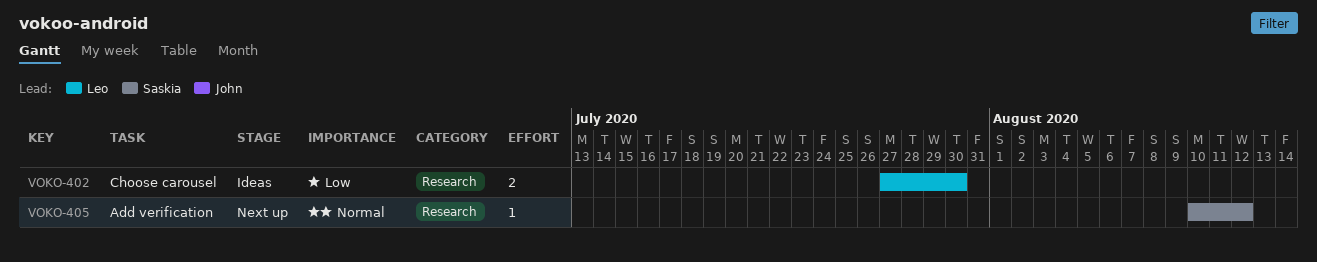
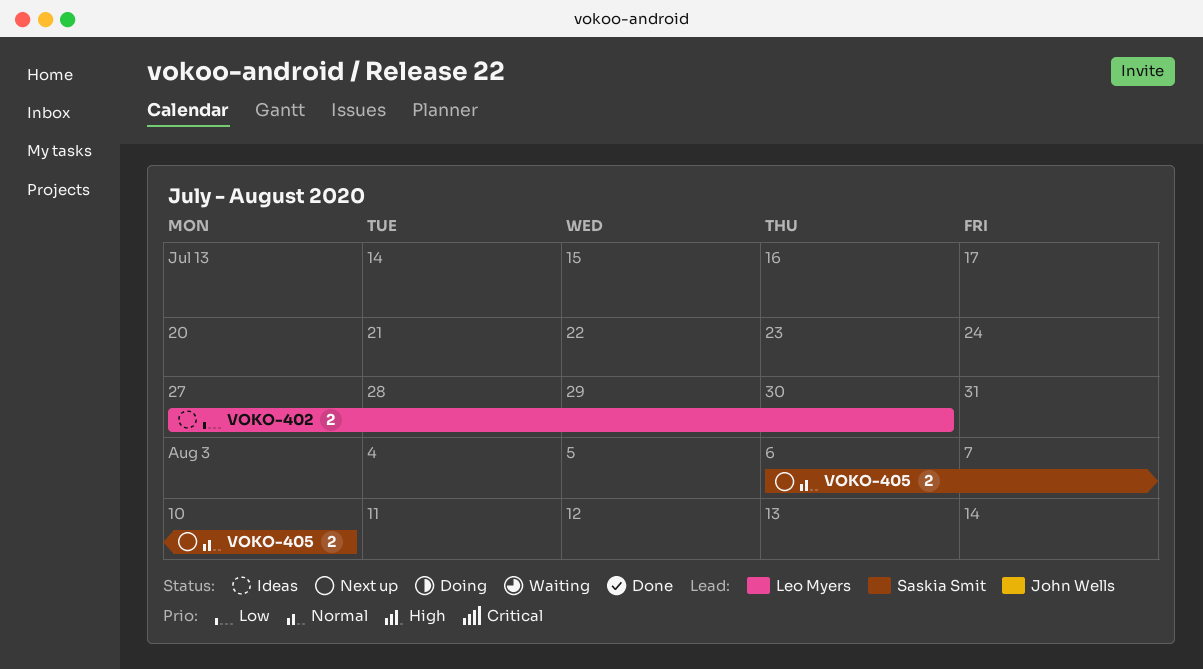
VOKO-405, estimate: 1 -> 2
VOKO-405, start: Aug 10 -> Aug 6
VOKO-405, due: Aug 12 -> Aug 10

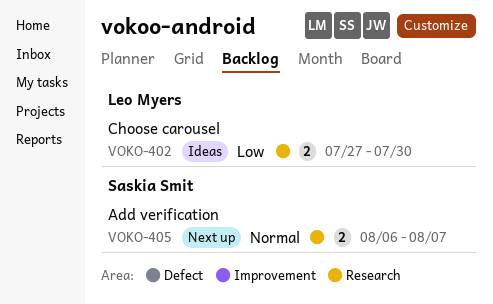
VOKO-405, due: Aug 10 -> Aug 7

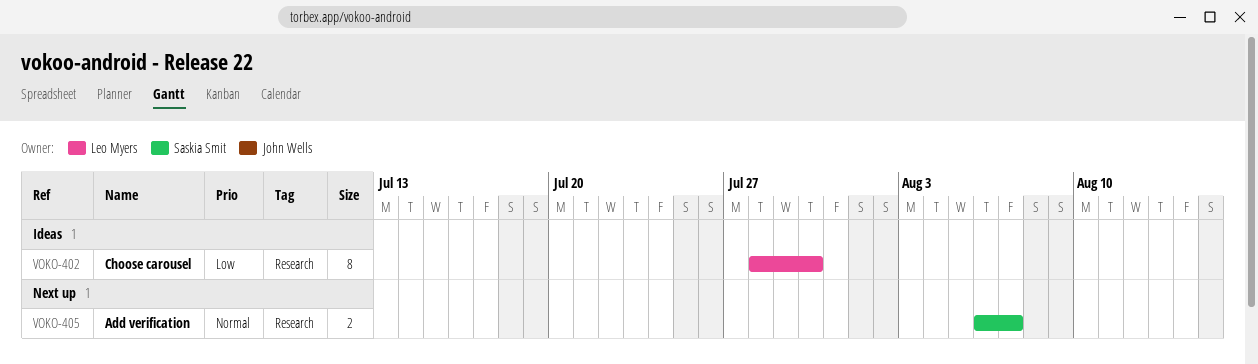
VOKO-402, estimate: 2 -> 8
VOKO-402, start: Jul 27 -> Jul 28

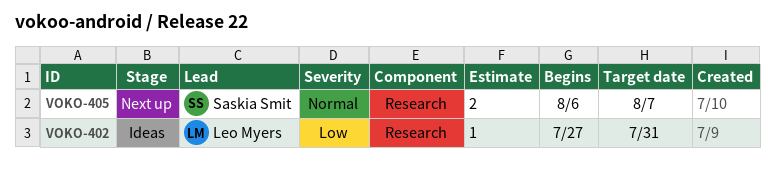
VOKO-402, estimate: 8 -> 1
VOKO-402, start: Jul 28 -> Jul 27
VOKO-402, due: Jul 30 -> Jul 31

